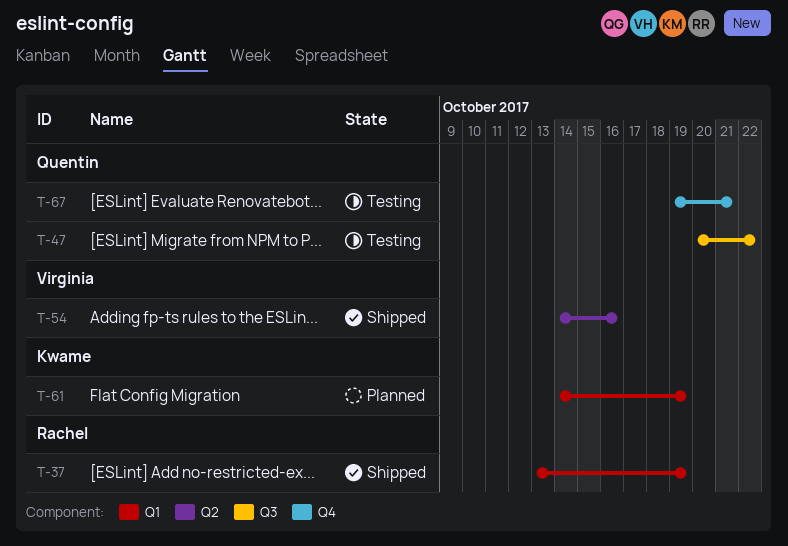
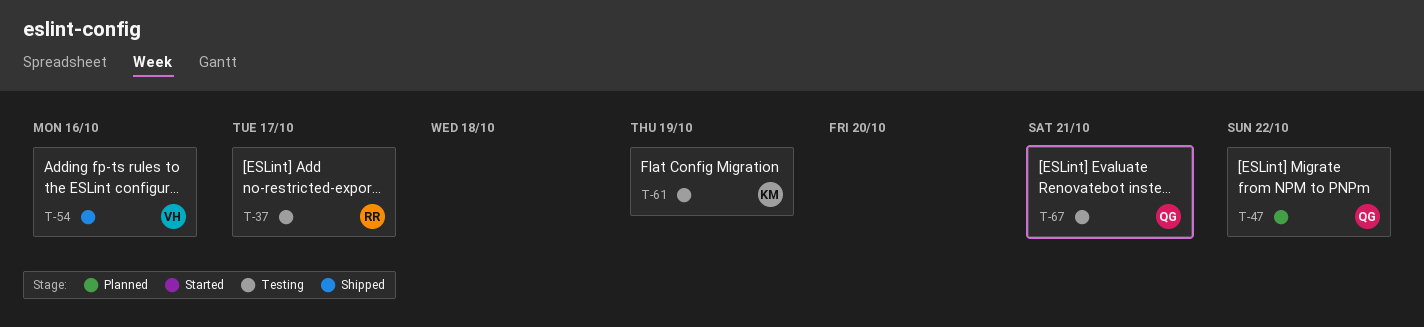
T-37, status: Shipped -> Testing
T-37, due: Oct 19 -> Oct 17
T-47, status: Testing -> Planned
T-61, status: Planned -> Testing

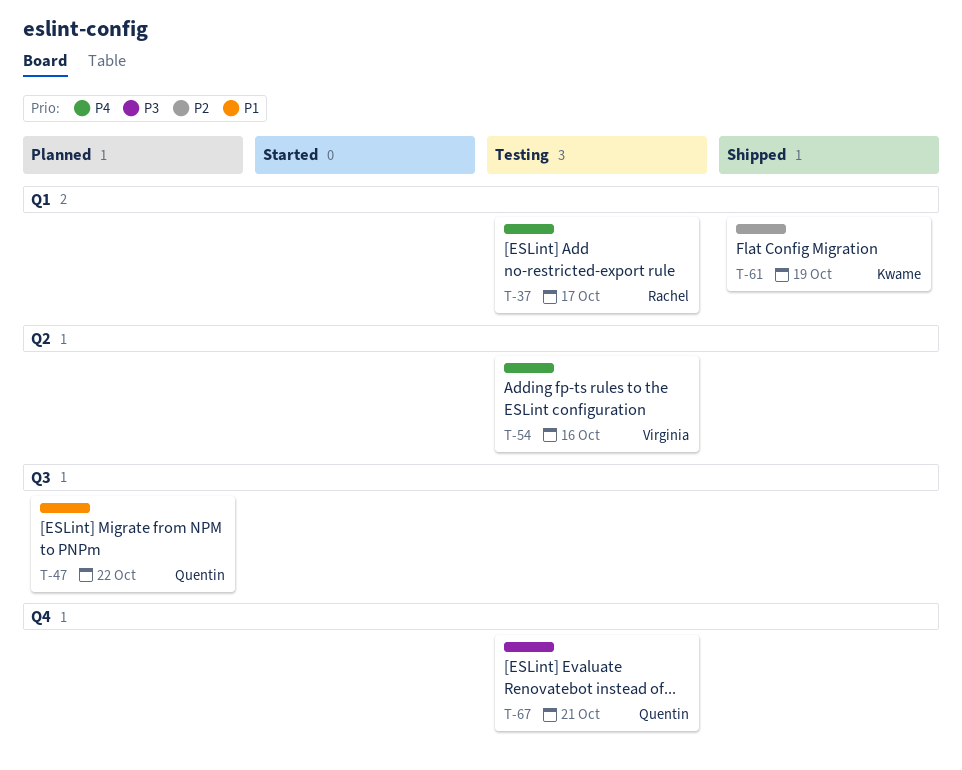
T-54, status: Shipped -> Testing
T-61, status: Testing -> Shipped

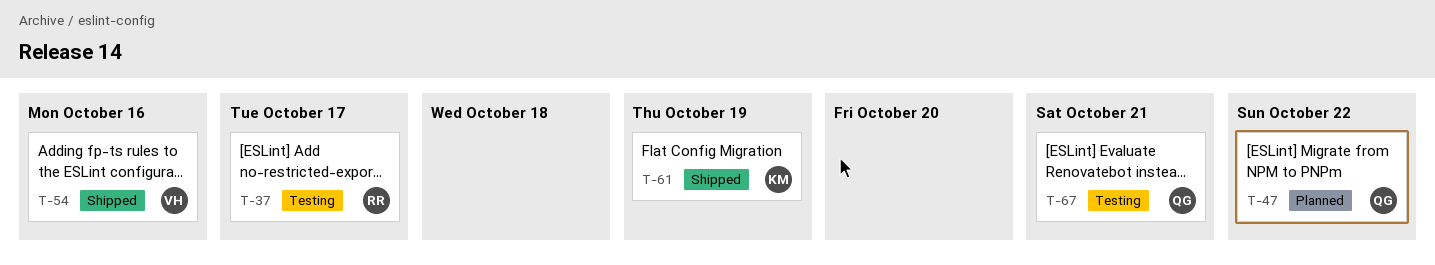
T-54, status: Testing -> Shipped

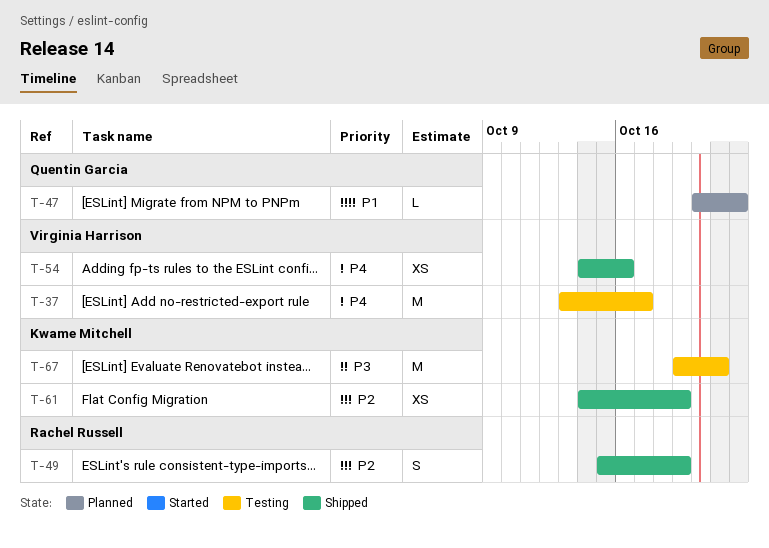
T-37, owner: Rachel Russell -> Virginia Harrison
T-49: none -> present
T-67, owner: Quentin Garcia -> Kwame Mitchell

